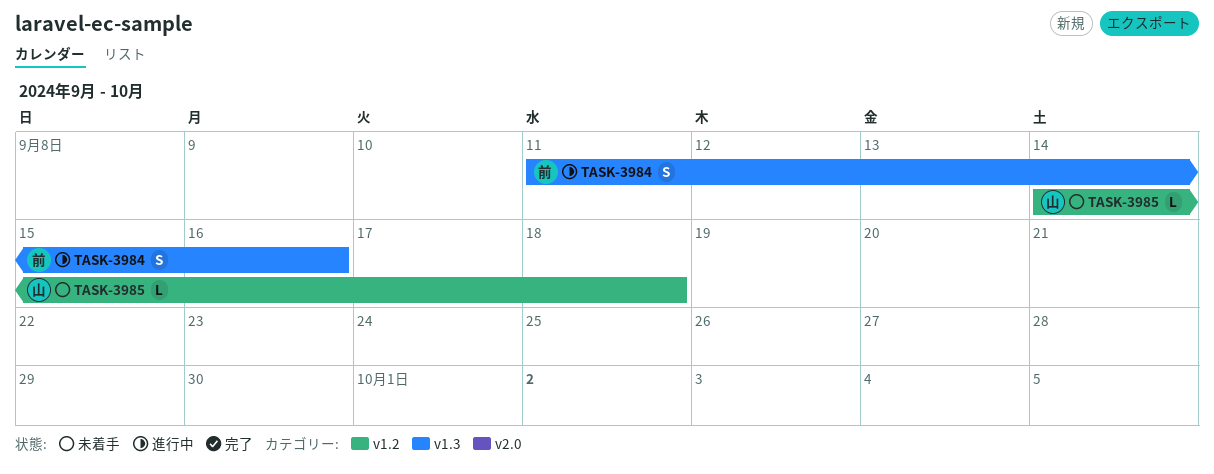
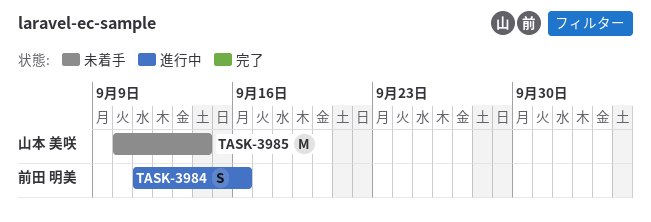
TASK-3985, estimate: L -> M
TASK-3985, start: Sep 14 -> Sep 10
TASK-3985, due: Sep 18 -> Sep 14

